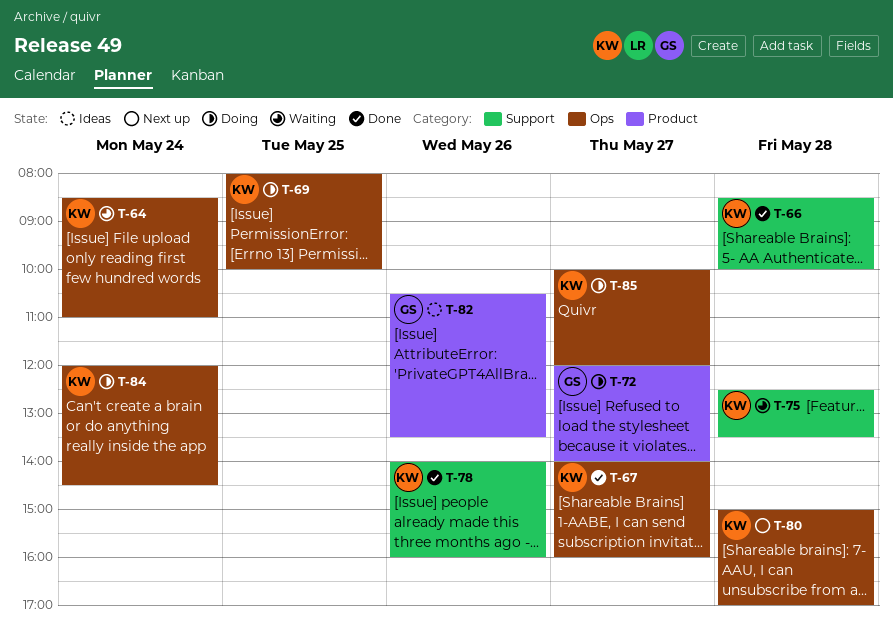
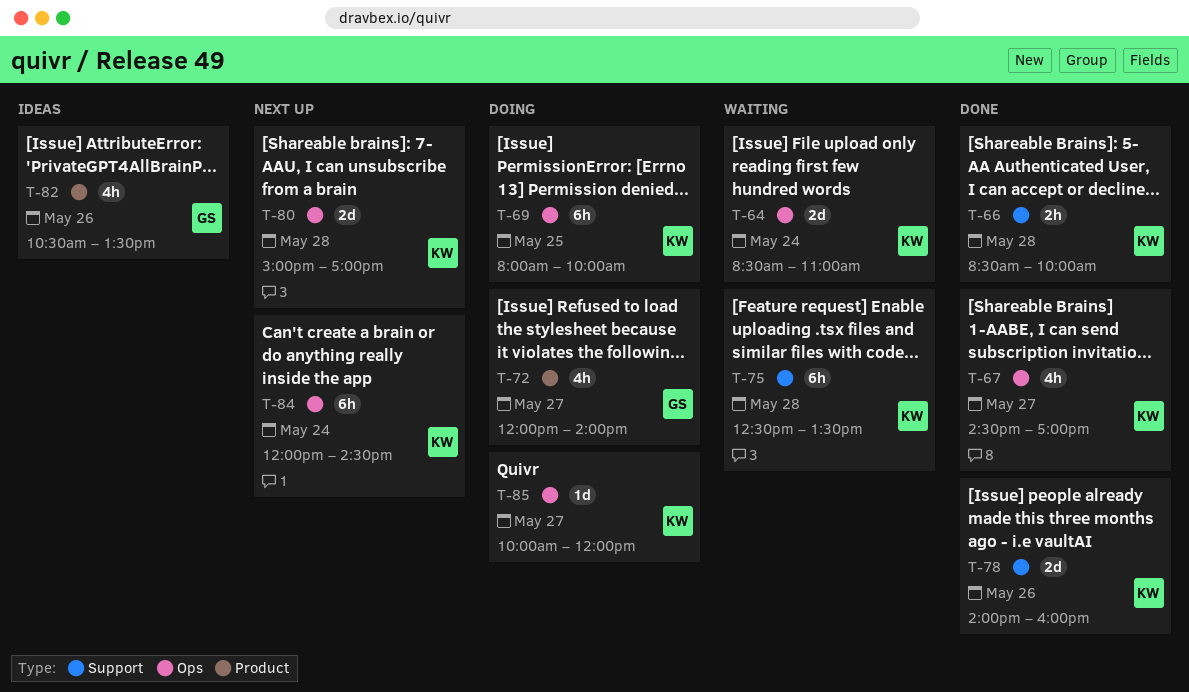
T-67, begins: 14:00 -> 14:30
T-67, ends: 16:00 -> 17:00
T-84, status: Doing -> Next up

